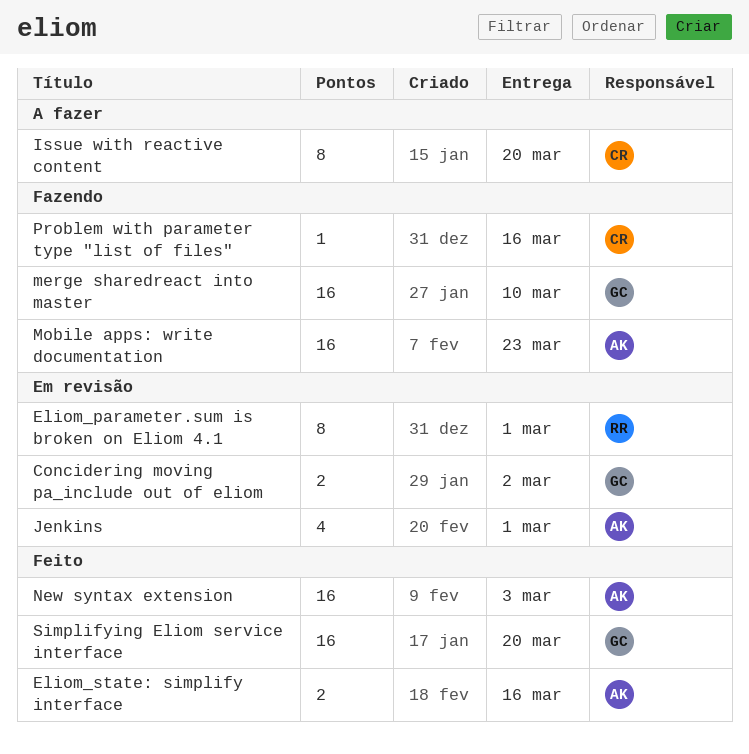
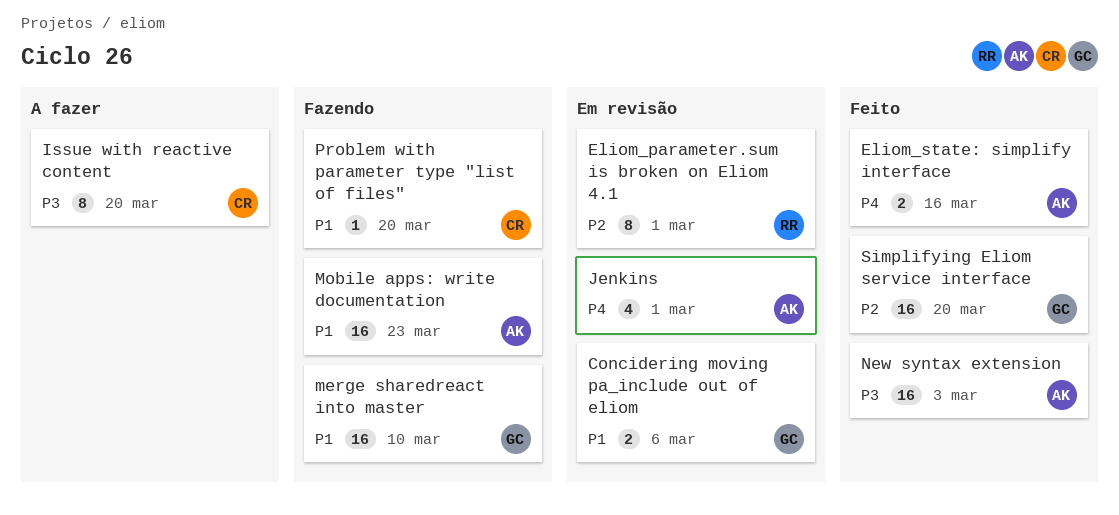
Concidering moving pa_include out of eliom, due: Mar 2 -> Mar 6
Problem with parameter type "list of files", due: Mar 16 -> Mar 20

